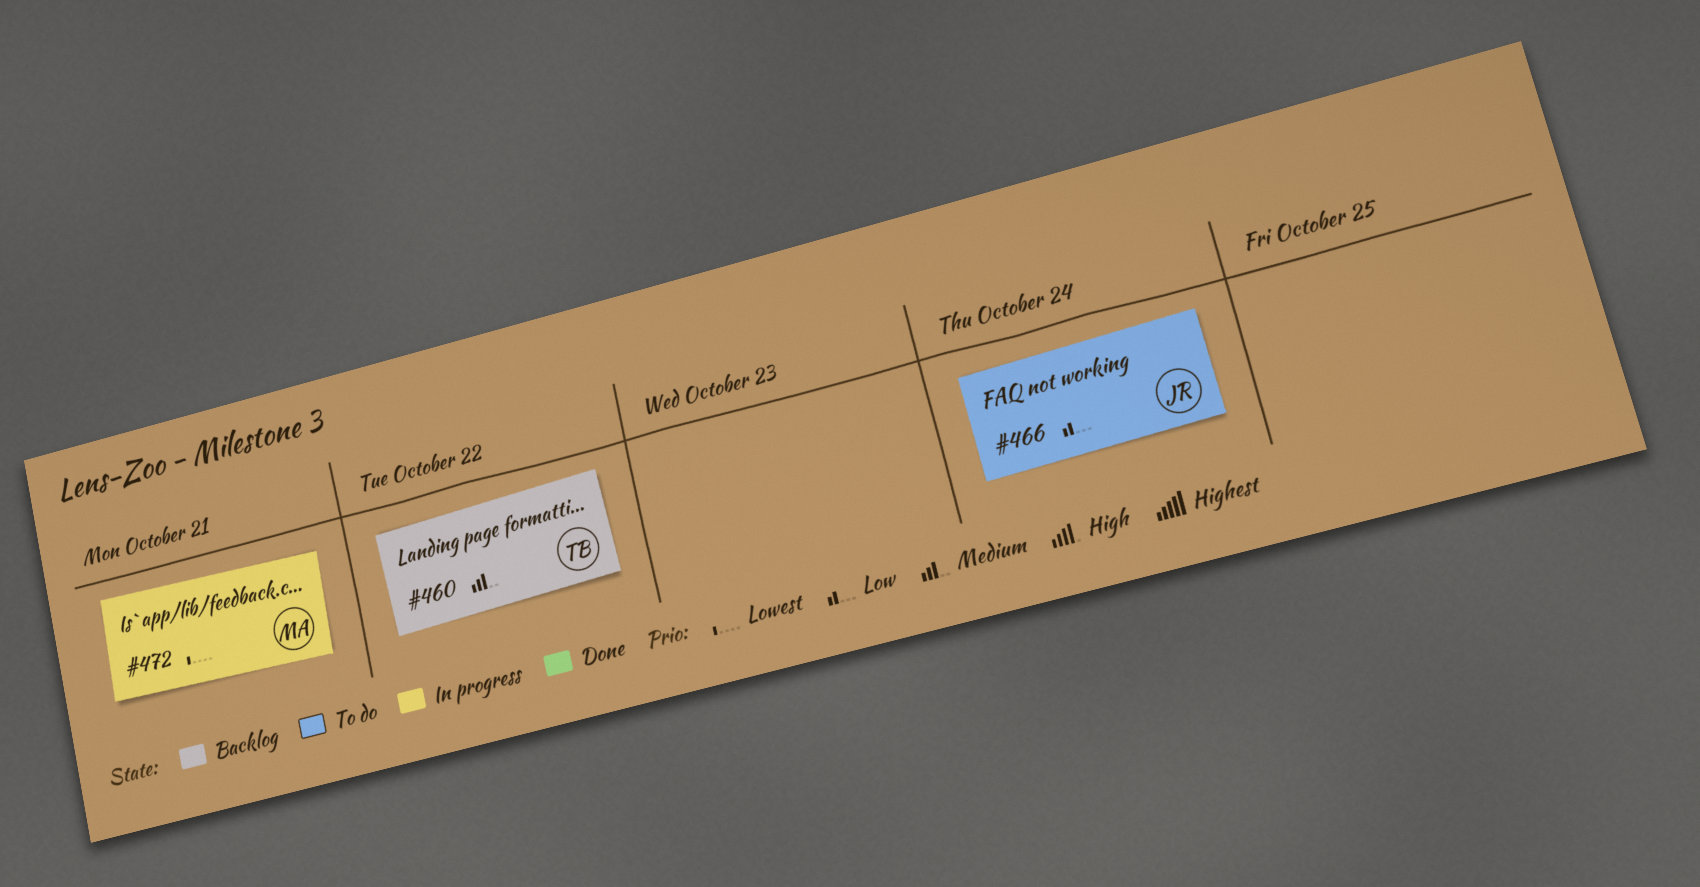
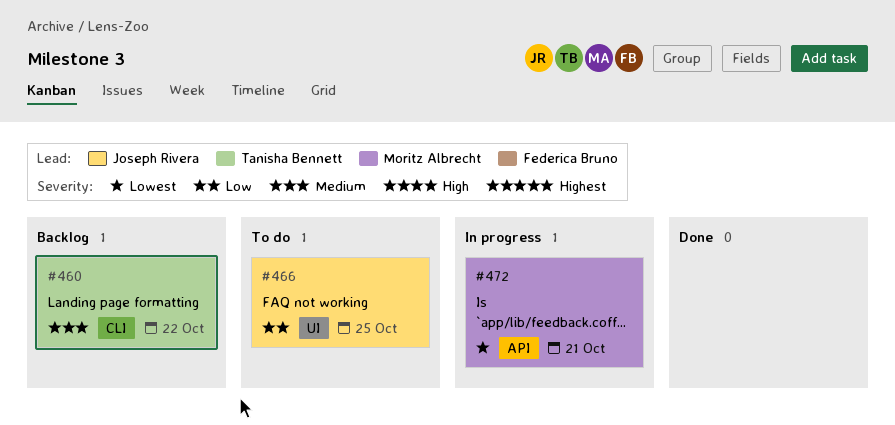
#466, due: Oct 24 -> Oct 25

